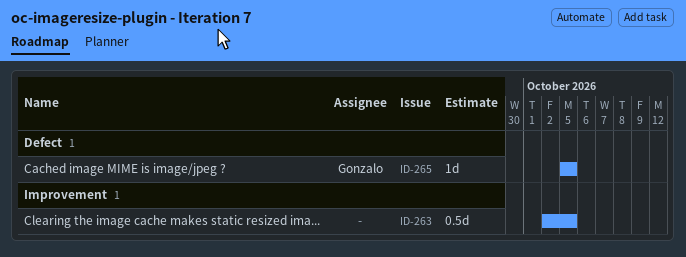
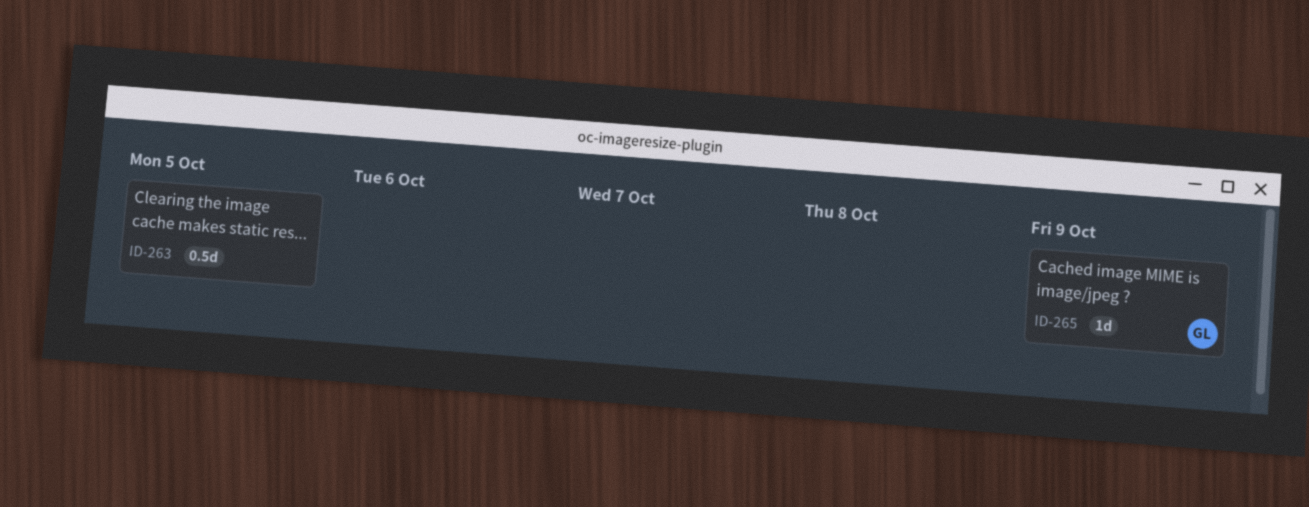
ID-265, due: Oct 5 -> Oct 9

